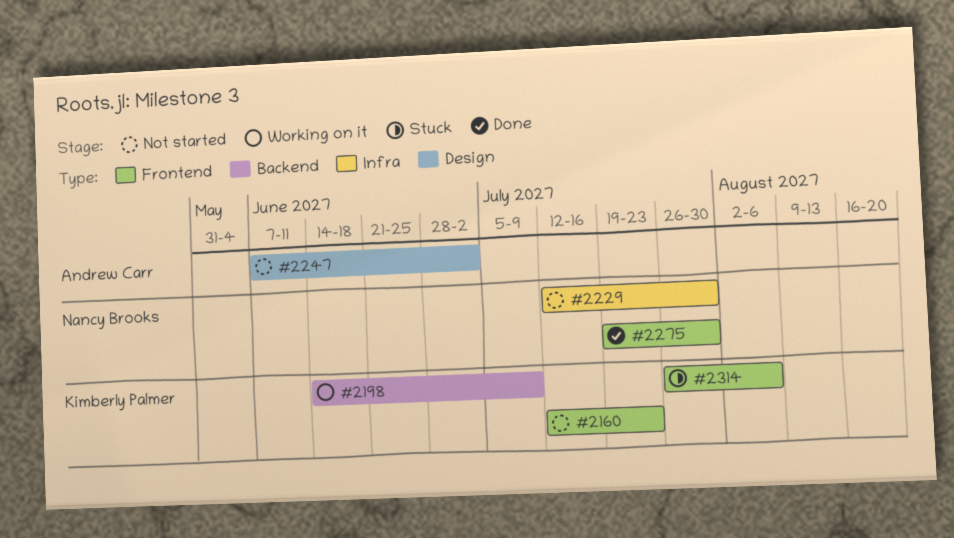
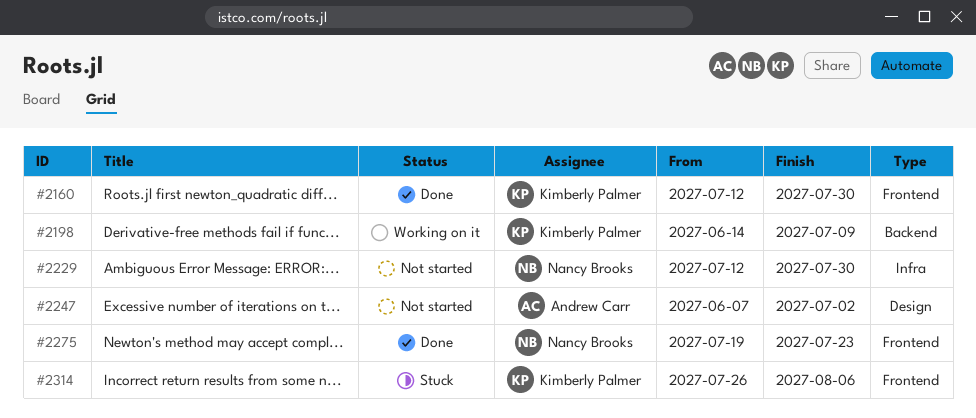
#2160, status: Not started -> Done
#2160, due: Jul 23 -> Jul 30
#2275, due: Jul 30 -> Jul 23

